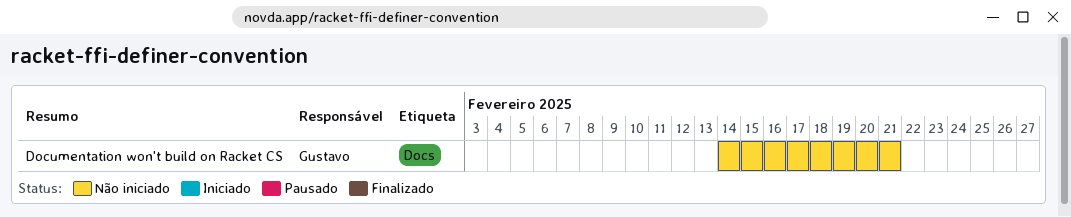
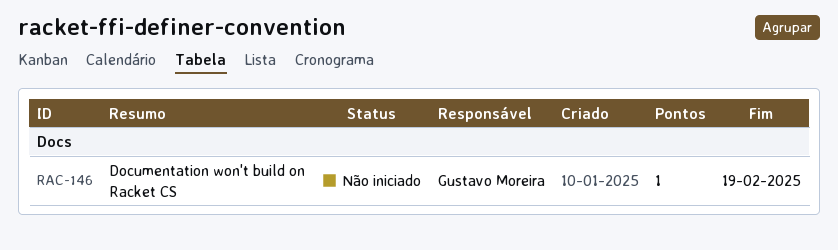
Documentation won't build on Racket CS, due: Feb 21 -> Feb 19

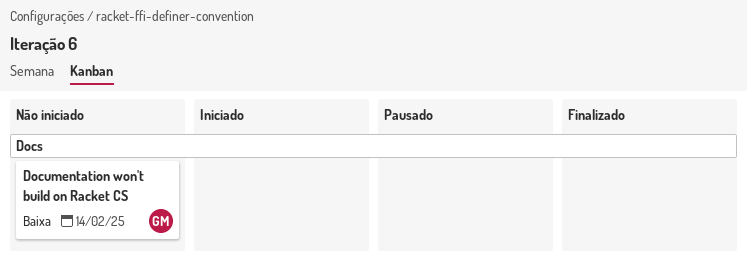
Documentation won't build on Racket CS, due: Feb 19 -> Feb 14

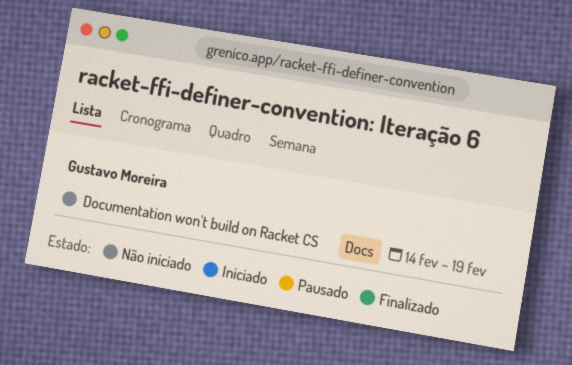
Documentation won't build on Racket CS, due: Feb 14 -> Feb 19

